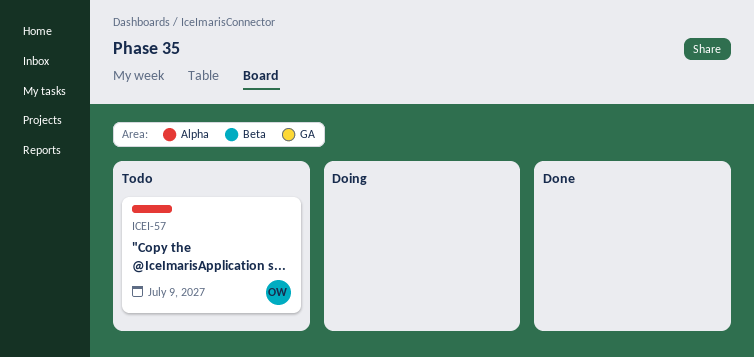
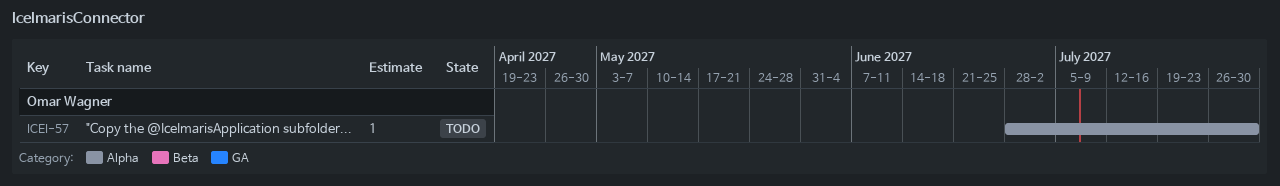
ICEI-57, due: Jul 9 -> Jul 30

